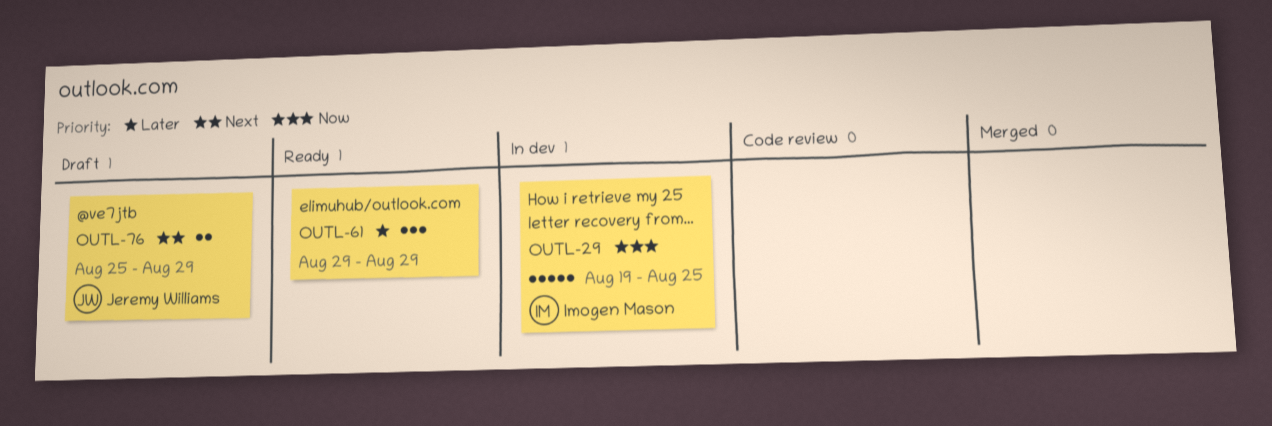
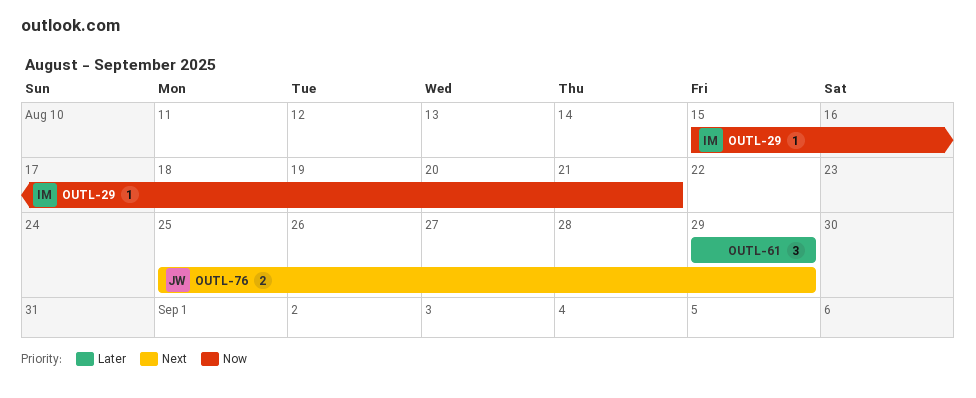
OUTL-29, estimate: 5 -> 1
OUTL-29, start: Aug 19 -> Aug 15
OUTL-29, due: Aug 25 -> Aug 21

